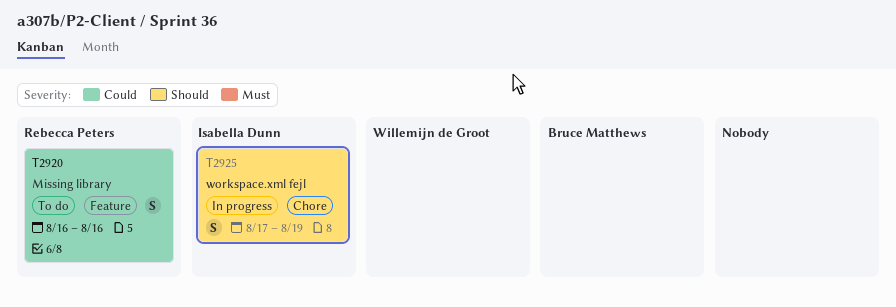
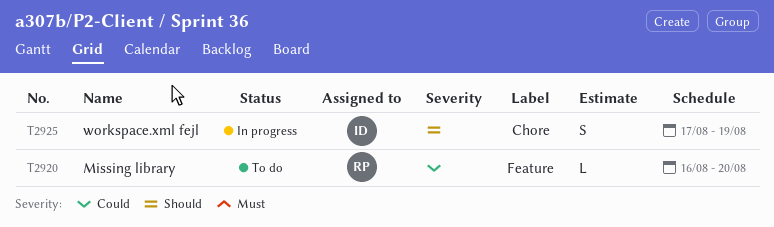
T2920, estimate: S -> L
T2920, due: Aug 16 -> Aug 20

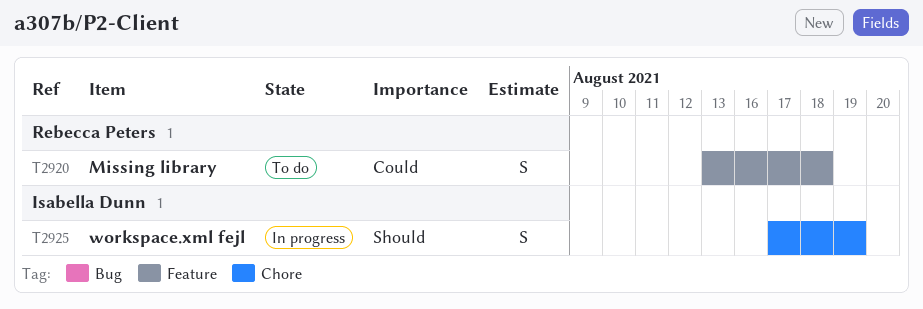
T2920, estimate: L -> S
T2920, start: Aug 16 -> Aug 13
T2920, due: Aug 20 -> Aug 18

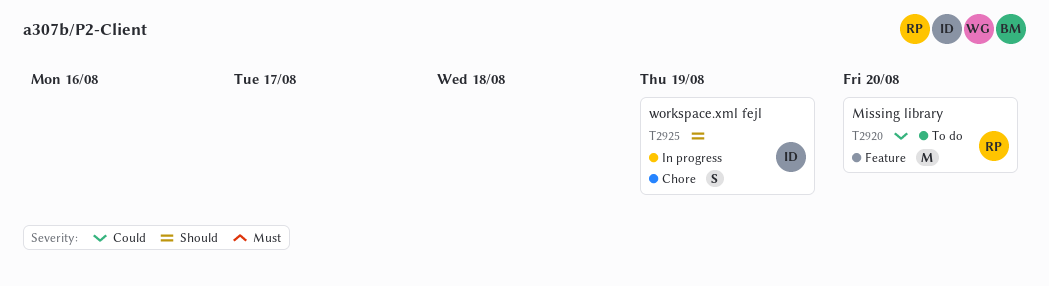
T2920, estimate: S -> M
T2920, due: Aug 18 -> Aug 20

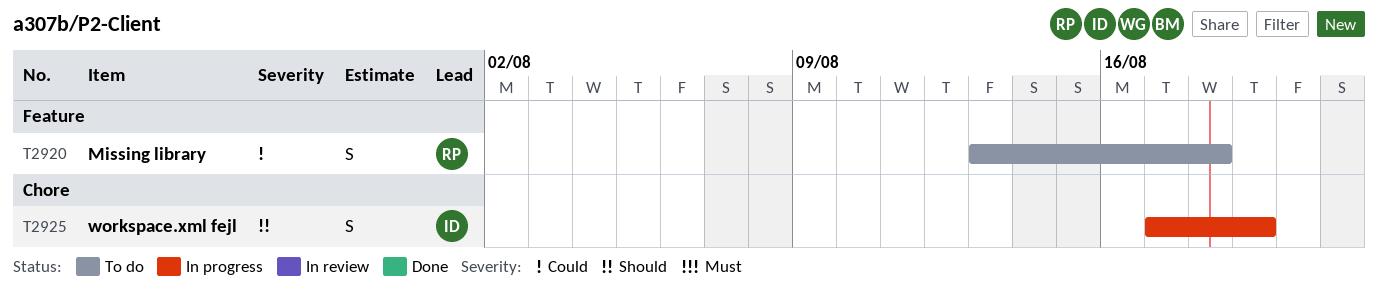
T2920, estimate: M -> S
T2920, due: Aug 20 -> Aug 18

